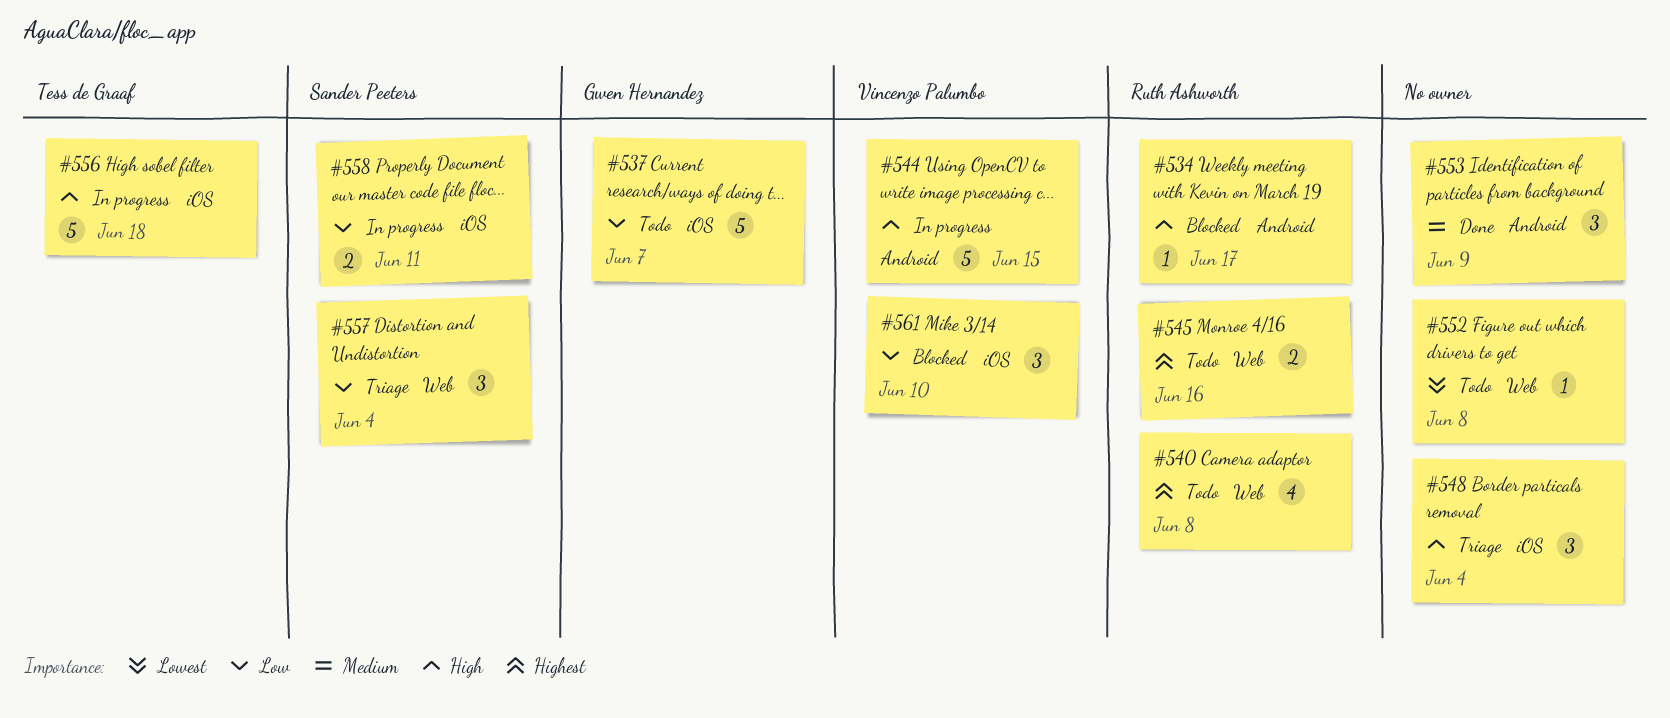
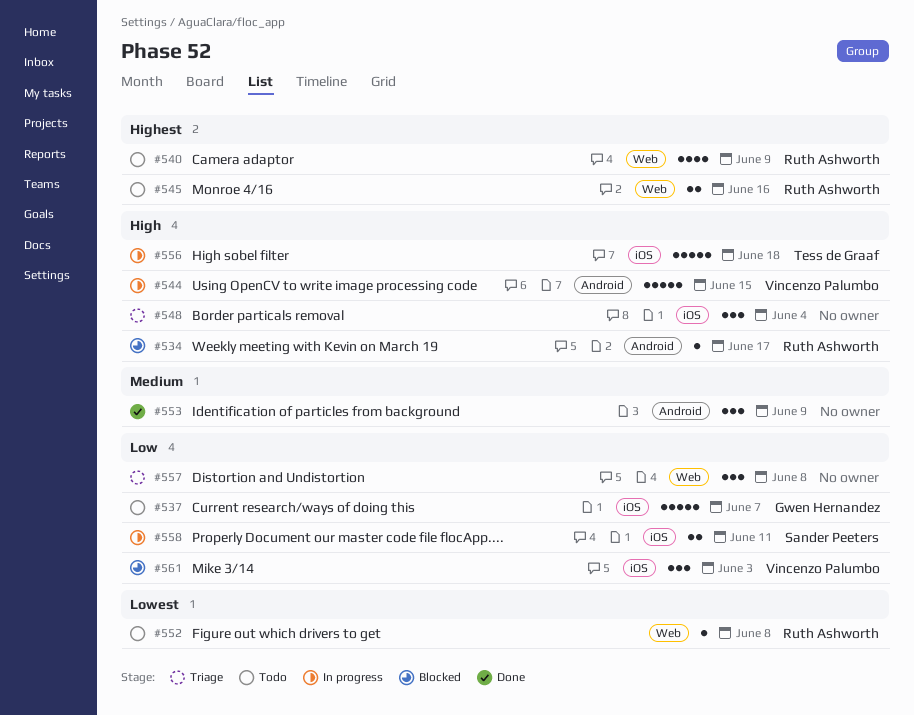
#540, due: Jun 8 -> Jun 9
#552, owner: none -> Ruth Ashworth
#557, owner: Sander Peeters -> none
#557, due: Jun 4 -> Jun 8
#561, due: Jun 10 -> Jun 3

